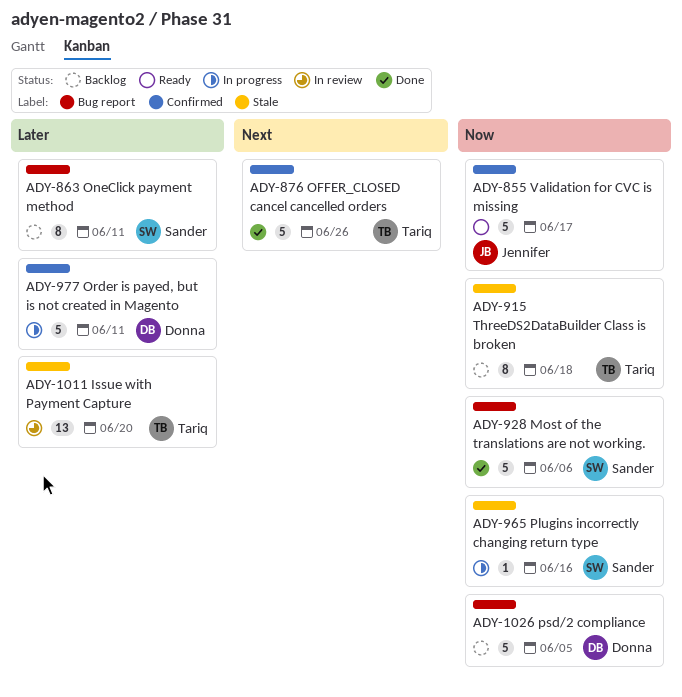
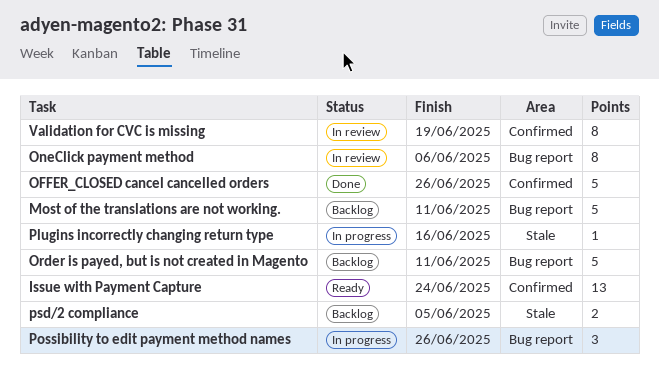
Issue with Payment Capture, status: In review -> Ready
Issue with Payment Capture, label: Stale -> Confirmed
Issue with Payment Capture, due: Jun 20 -> Jun 24
Most of the translations are not working., status: Done -> Backlog
Most of the translations are not working., due: Jun 6 -> Jun 11
OneClick payment method, status: Backlog -> In review
OneClick payment method, due: Jun 11 -> Jun 6
Order is payed, but is not created in Magento, status: In progress -> Backlog
Order is payed, but is not created in Magento, label: Confirmed -> Bug report
Possibility to edit payment method names: none -> present
psd/2 compliance, label: Bug report -> Stale
psd/2 compliance, estimate: 5 -> 2
ThreeDS2DataBuilder Class is broken: present -> none
Validation for CVC is missing, status: Ready -> In review
Validation for CVC is missing, estimate: 5 -> 8
Validation for CVC is missing, due: Jun 17 -> Jun 19

